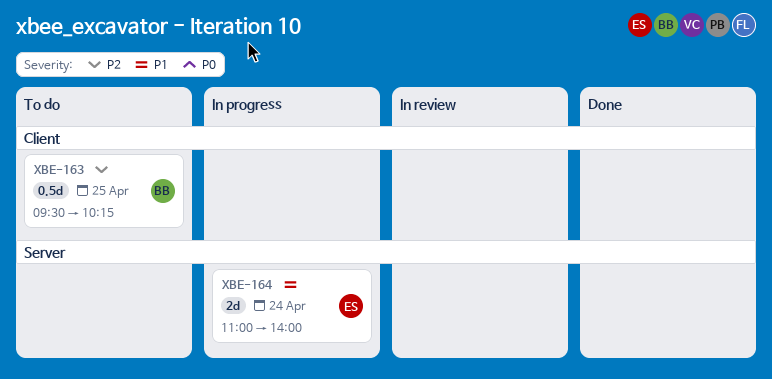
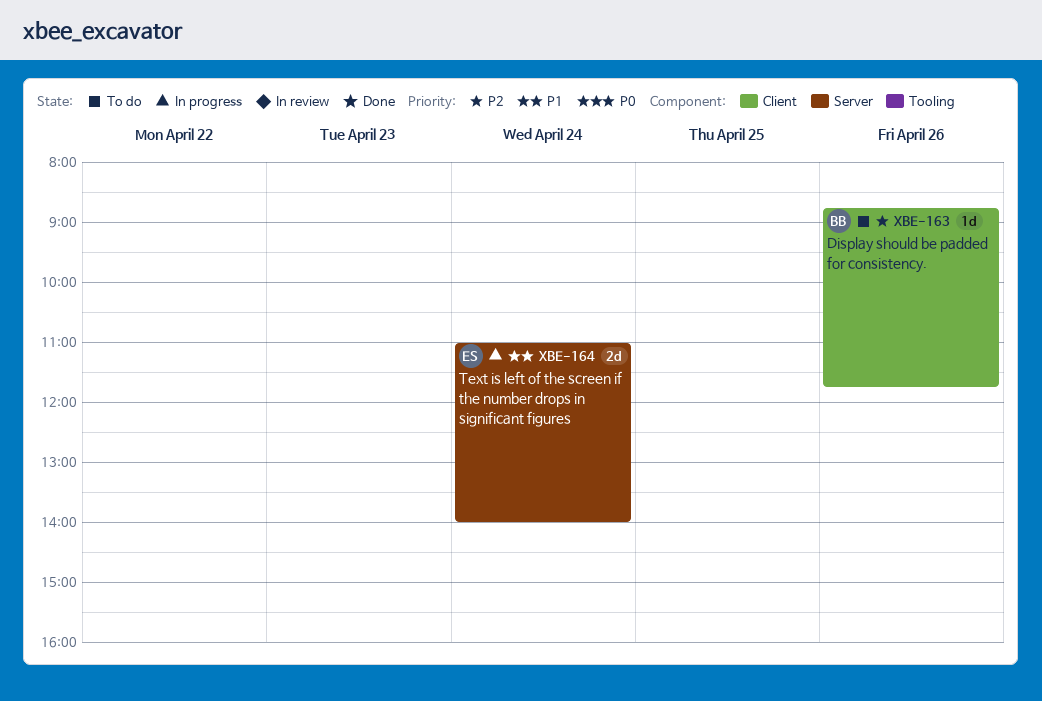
XBE-163, estimate: 0.5d -> 1d
XBE-163, day: Apr 25 -> Apr 26
XBE-163, begins: 09:30 -> 08:45
XBE-163, ends: 10:15 -> 11:45

